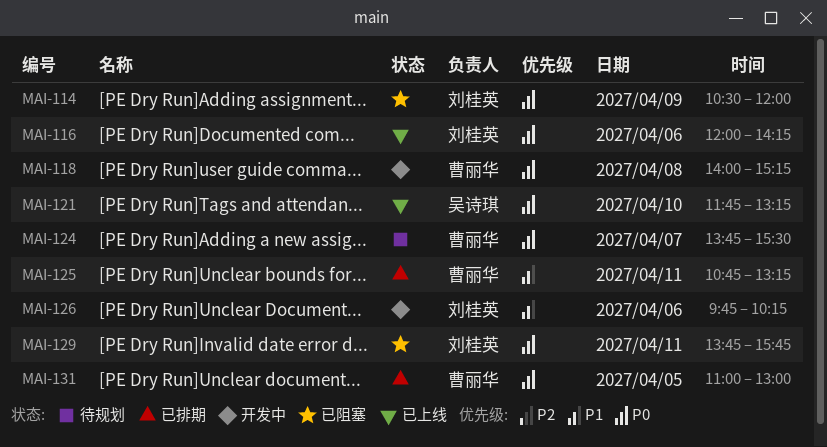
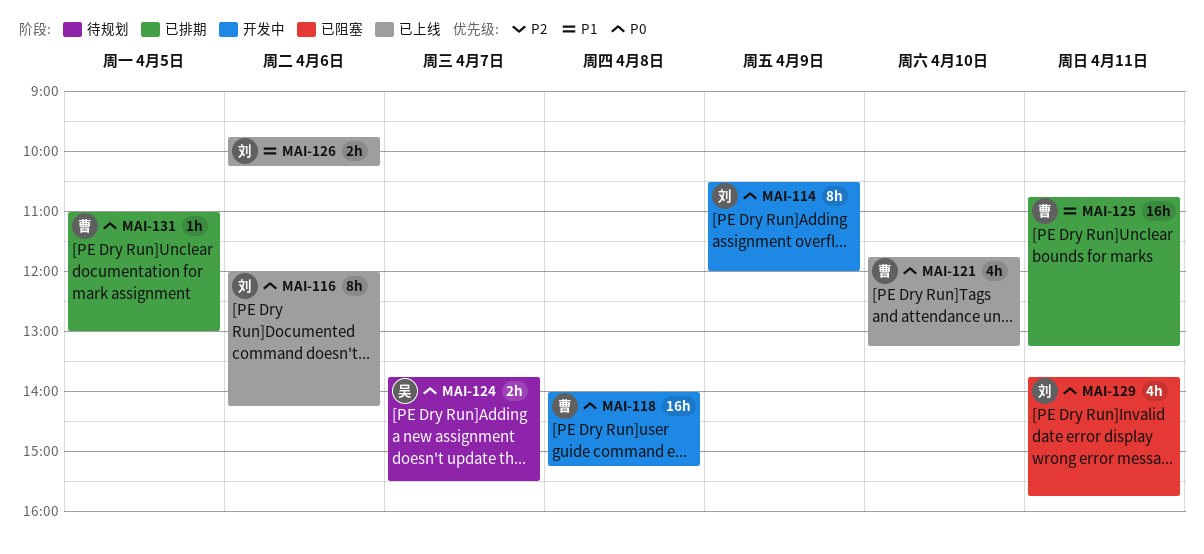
MAI-114, status: 已阻塞 -> 开发中
MAI-121, owner: 吴诗琪 -> 曹丽华
MAI-124, owner: 曹丽华 -> 吴诗琪
MAI-126, status: 开发中 -> 已上线

